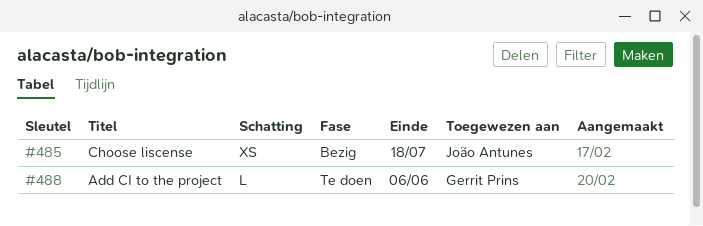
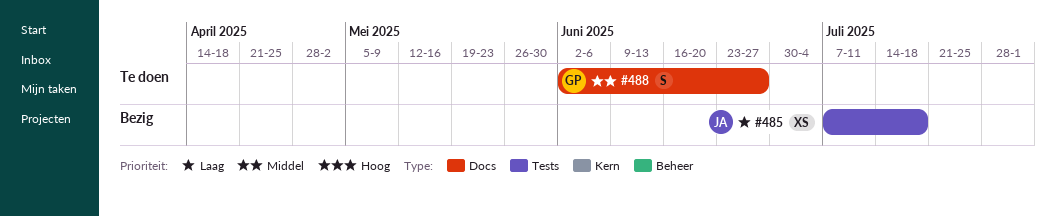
#488, estimate: L -> S
#488, due: Jun 6 -> Jun 27

